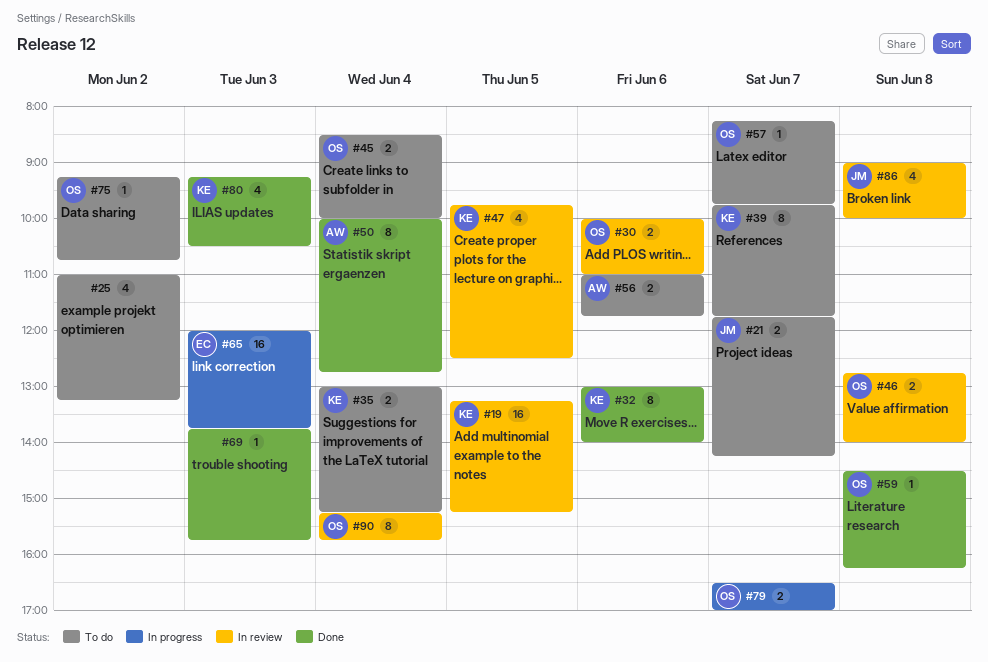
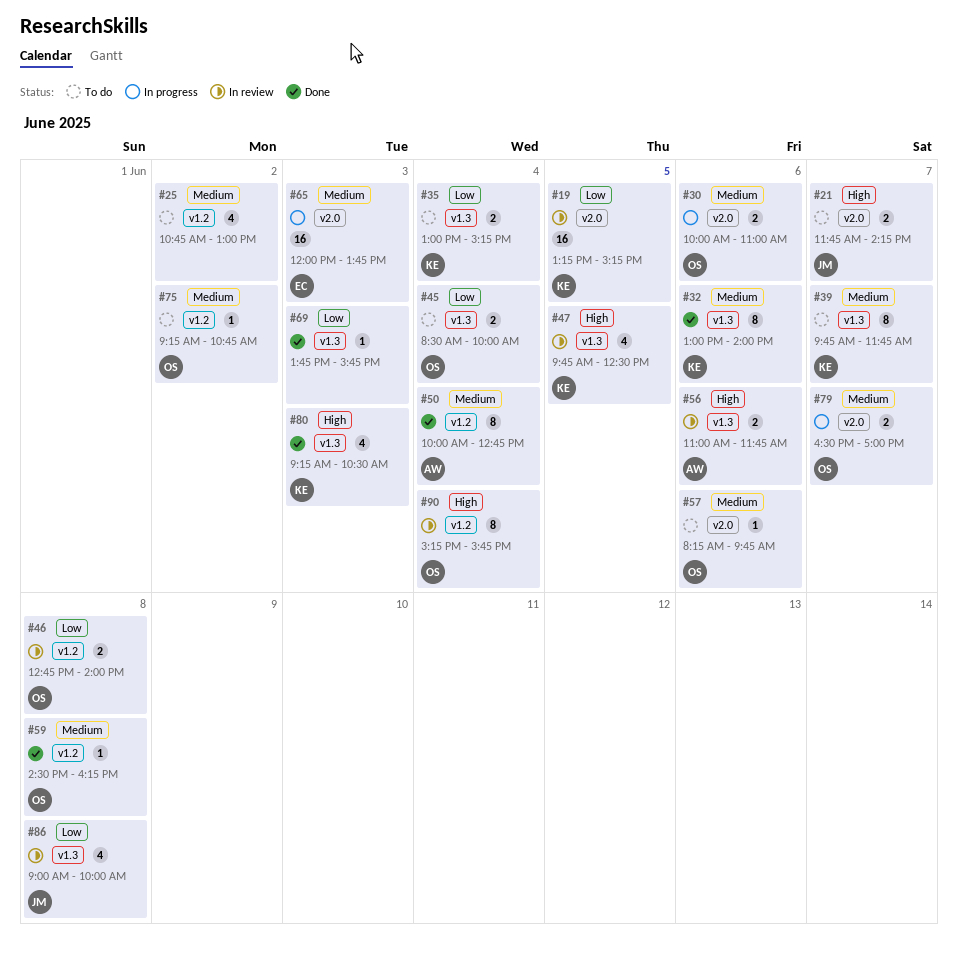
#25, begins: 11:00 -> 10:45
#25, ends: 13:15 -> 13:00
#30, status: In review -> In progress
#56, status: To do -> In review
#57, day: Jun 7 -> Jun 6

